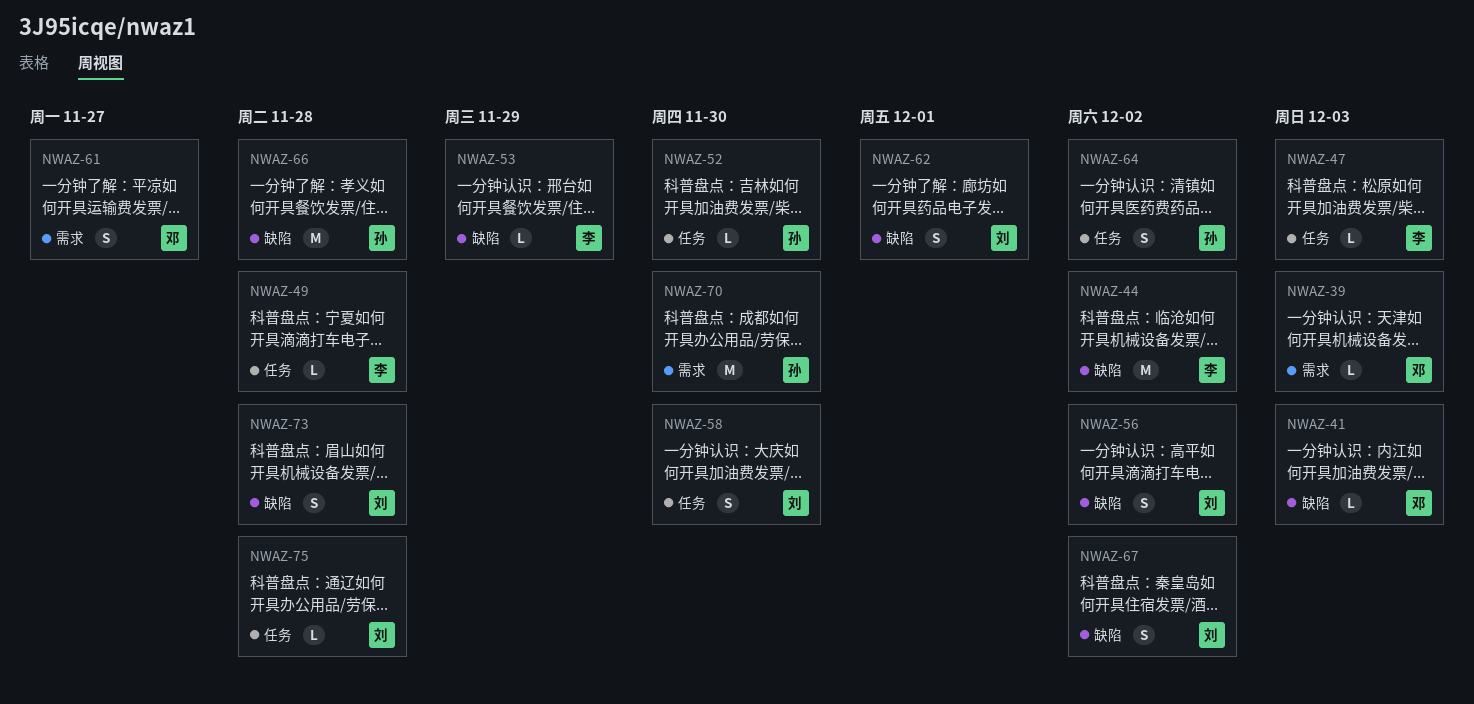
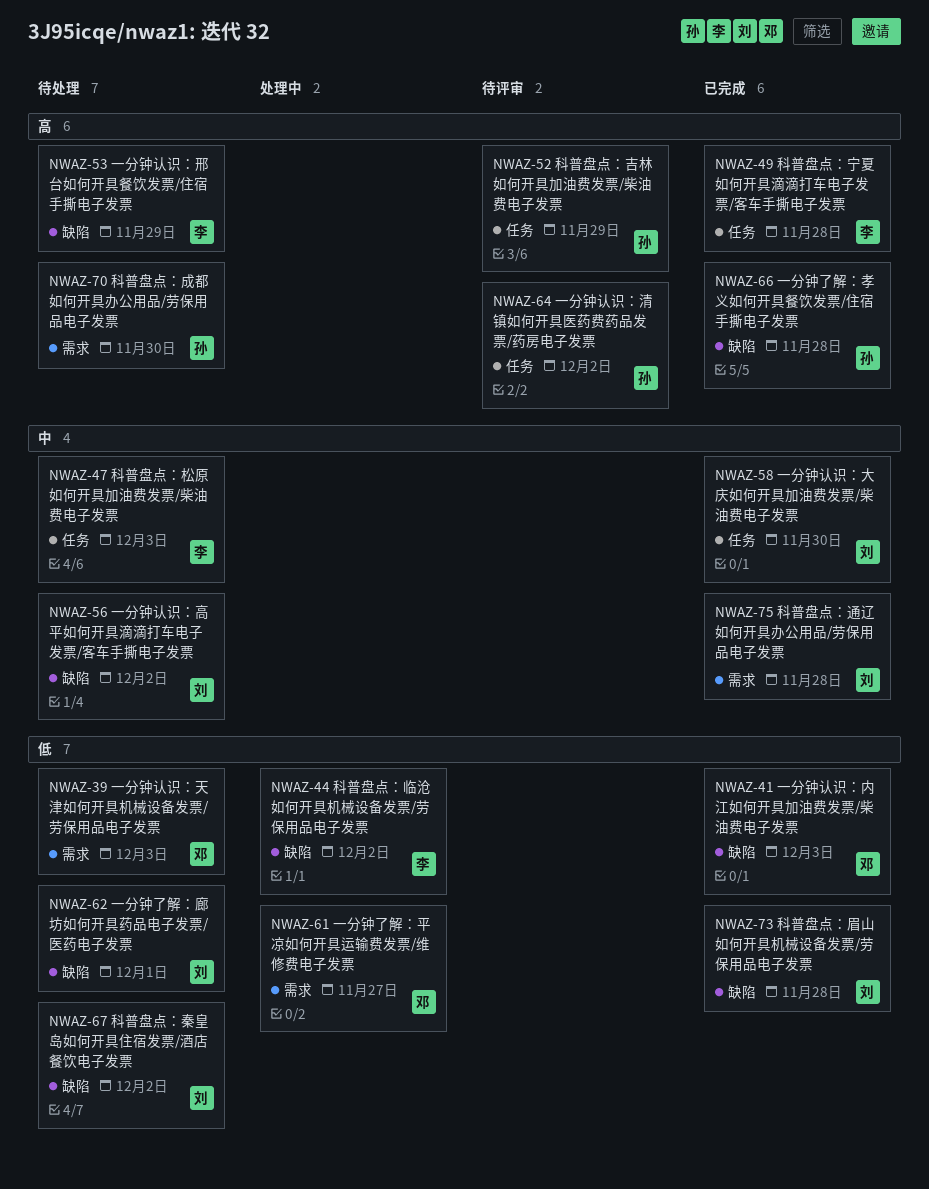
NWAZ-52, due: Nov 30 -> Nov 29
NWAZ-75, label: 任务 -> 需求

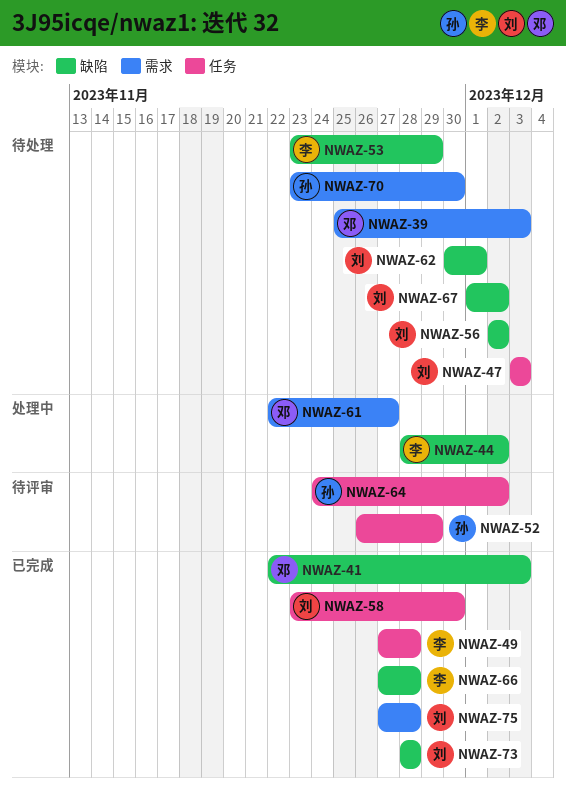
NWAZ-47, owner: 李 -> 刘
NWAZ-66, owner: 孙 -> 李

